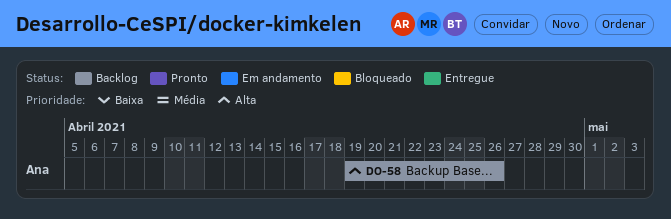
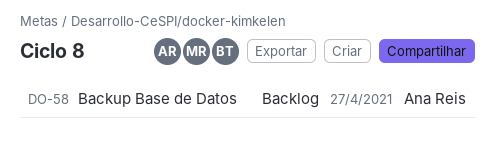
DO-58, due: Apr 26 -> Apr 27

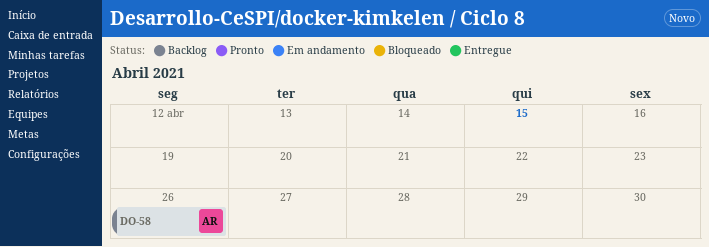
DO-58, due: Apr 27 -> Apr 26

